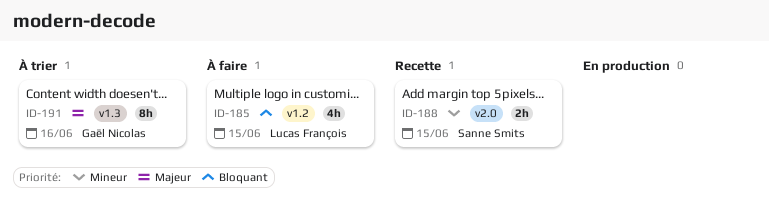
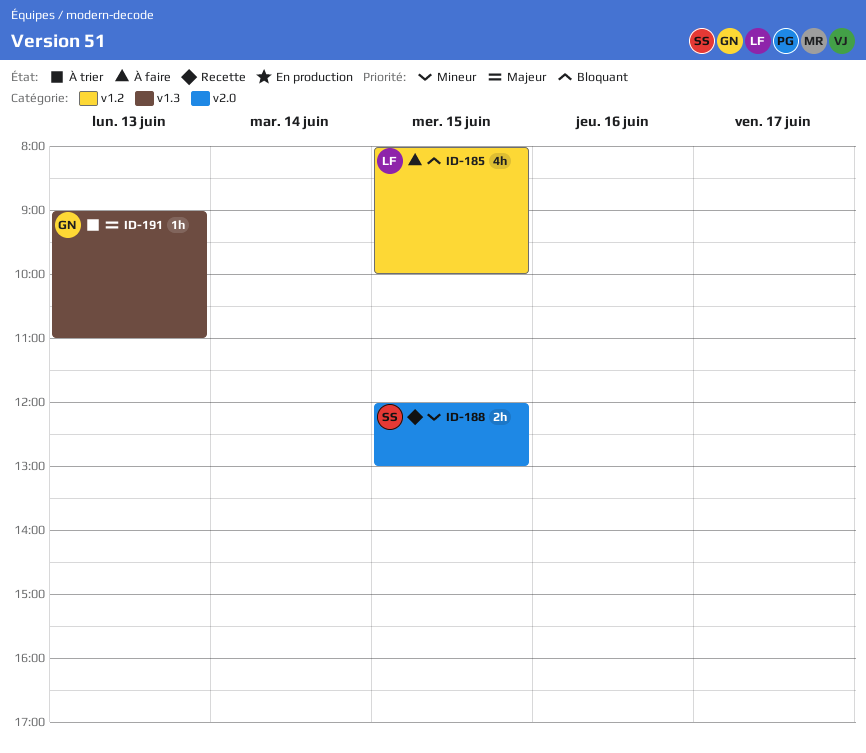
ID-191, estimate: 8h -> 1h
ID-191, day: Jun 16 -> Jun 13

